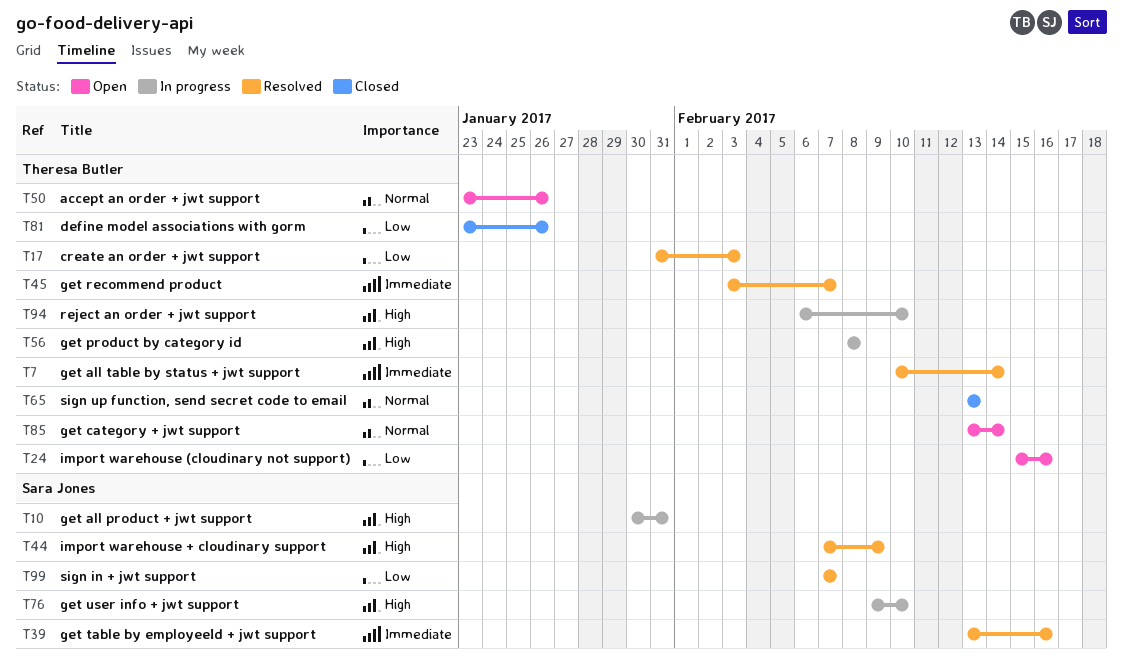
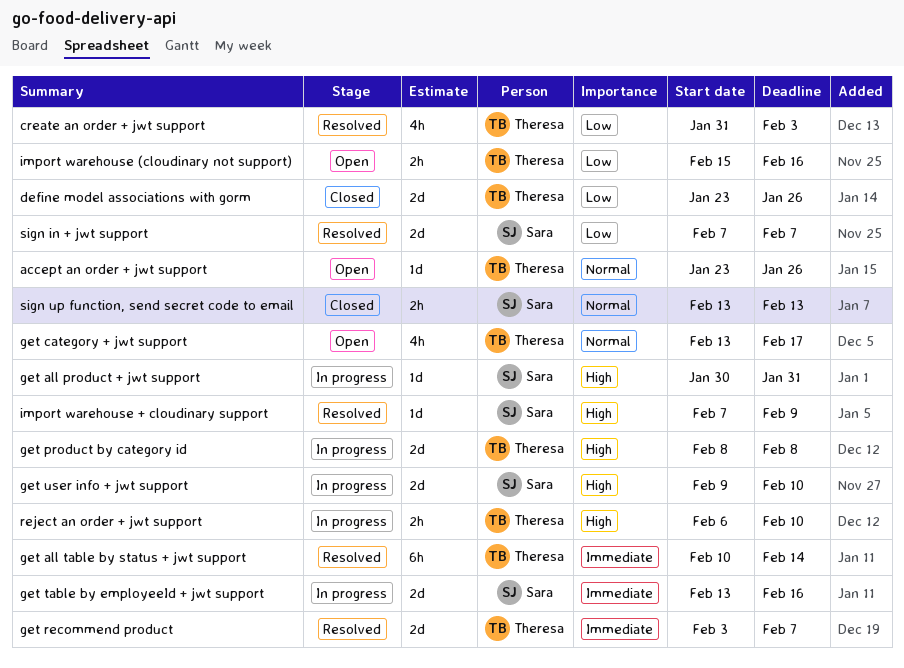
get category + jwt support, due: Feb 14 -> Feb 17
get table by employeeId + jwt support, status: Resolved -> In progress
sign up function, send secret code to email, owner: Theresa Butler -> Sara Jones

